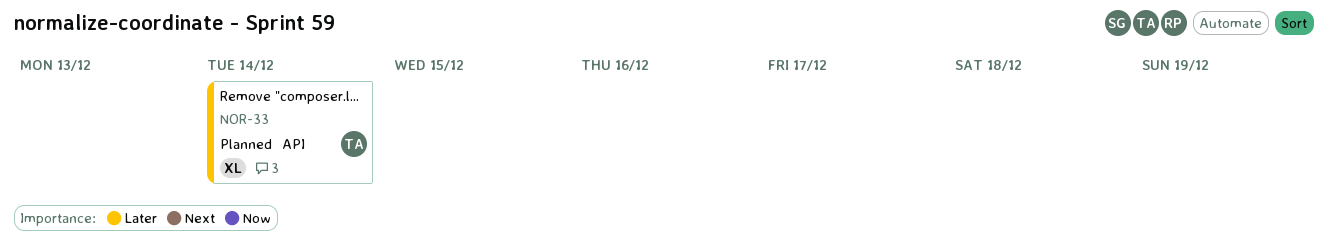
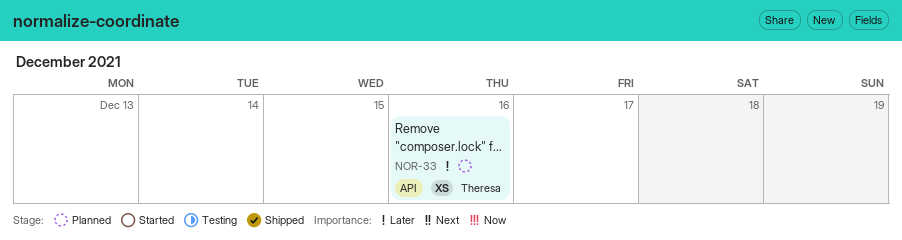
NOR-33, estimate: XL -> XS
NOR-33, due: Dec 14 -> Dec 16

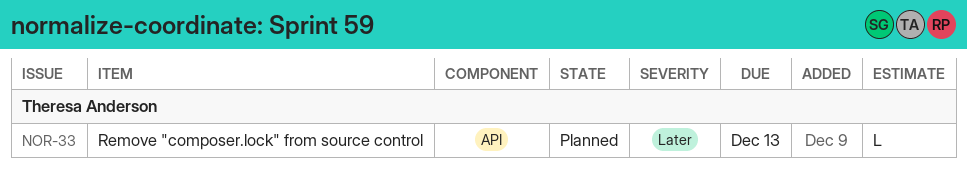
NOR-33, estimate: XS -> L
NOR-33, due: Dec 16 -> Dec 13

